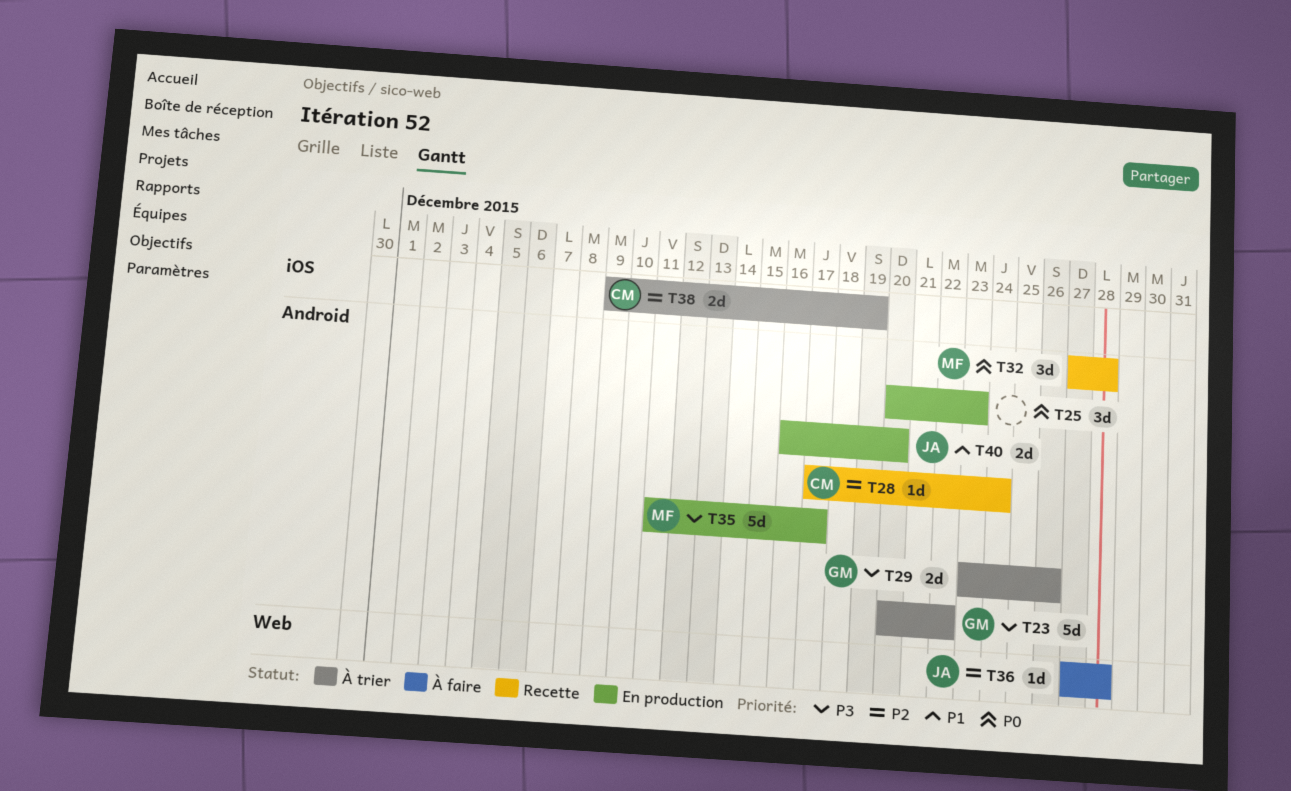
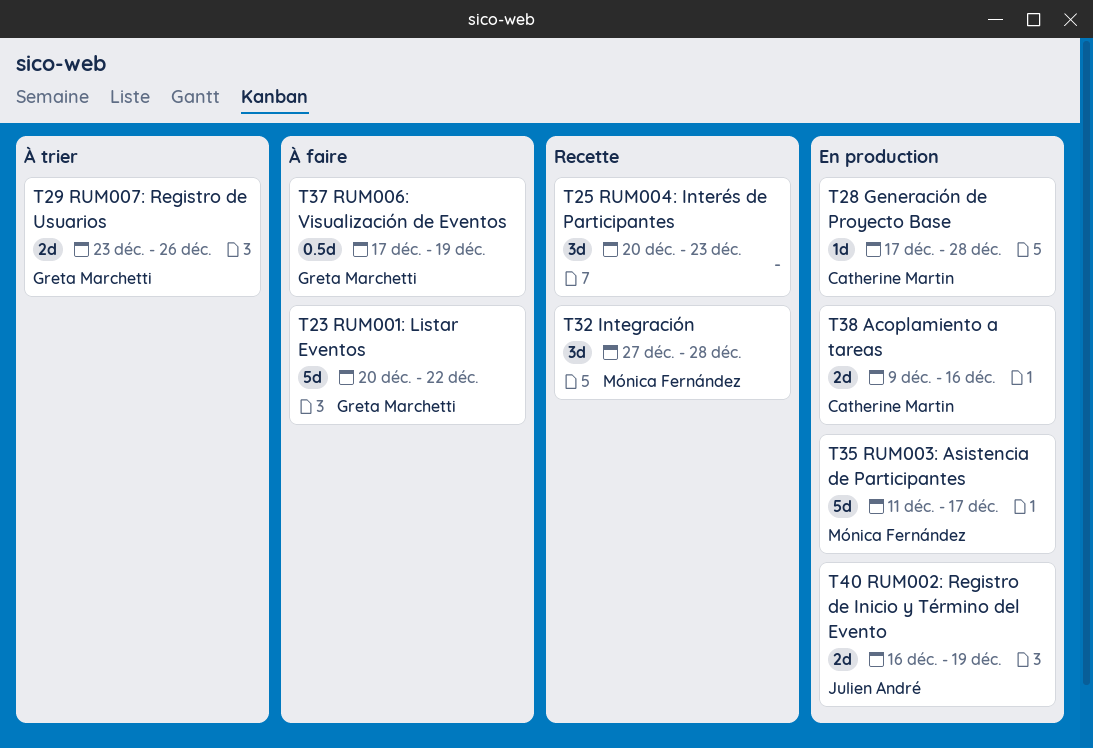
T23, status: À trier -> À faire
T25, status: En production -> Recette
T28, status: Recette -> En production
T28, due: Dec 24 -> Dec 28
T36: present -> none
T37: none -> present
T38, status: À trier -> En production
T38, due: Dec 19 -> Dec 16
T40, due: Dec 20 -> Dec 19

